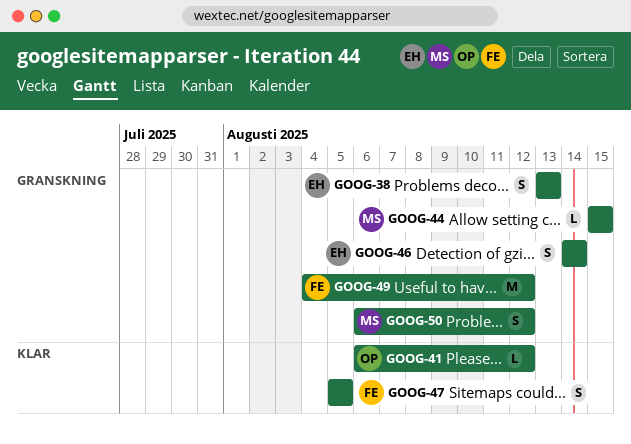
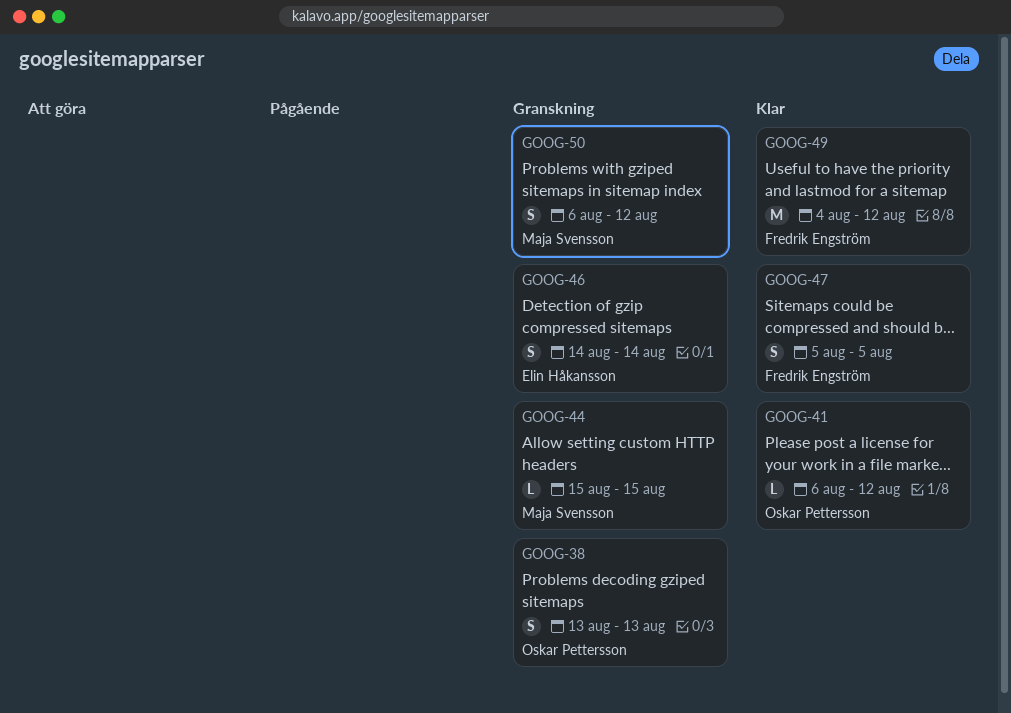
GOOG-38, owner: Elin Håkansson -> Oskar Pettersson
GOOG-49, status: Granskning -> Klar

